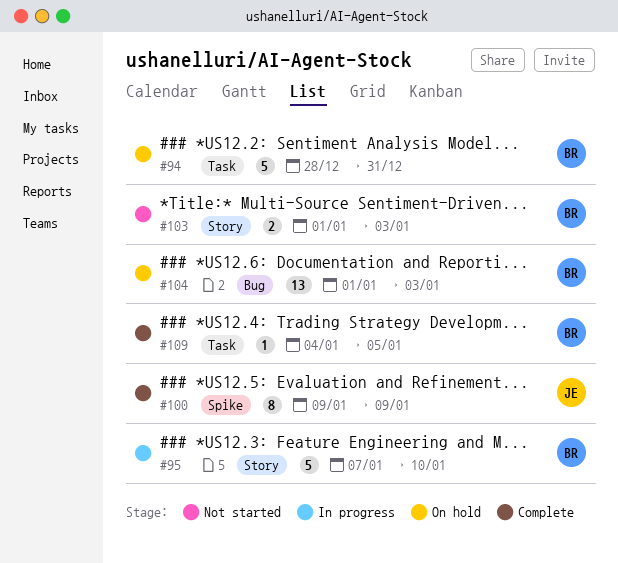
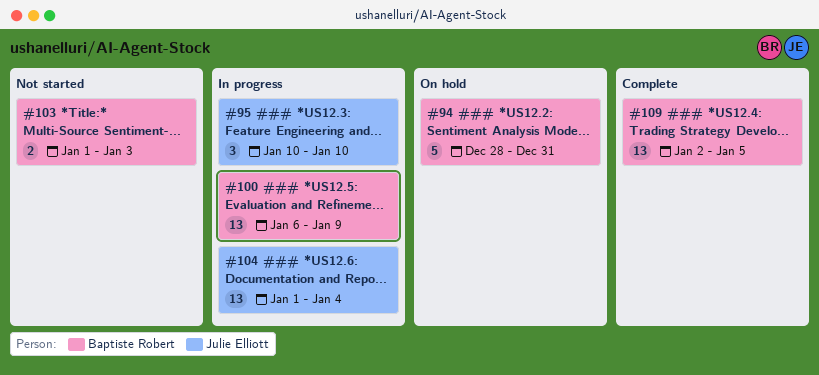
#95, owner: Baptiste Robert -> Julie Elliott
#95, estimate: 5 -> 3
#95, start: Jan 7 -> Jan 10
#100, status: Complete -> In progress
#100, owner: Julie Elliott -> Baptiste Robert
#100, estimate: 8 -> 13
#100, start: Jan 9 -> Jan 6
#104, status: On hold -> In progress
#104, owner: Baptiste Robert -> Julie Elliott
#104, due: Jan 3 -> Jan 4
#109, estimate: 1 -> 13
#109, start: Jan 4 -> Jan 2

